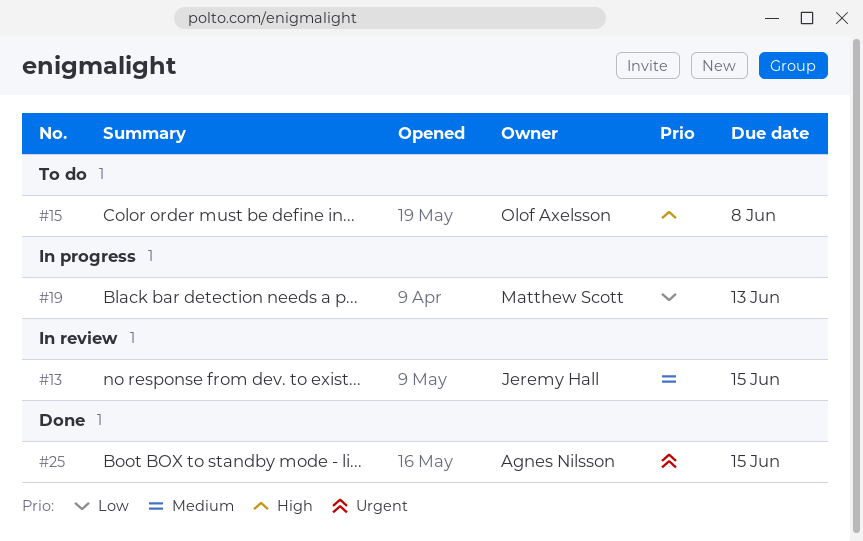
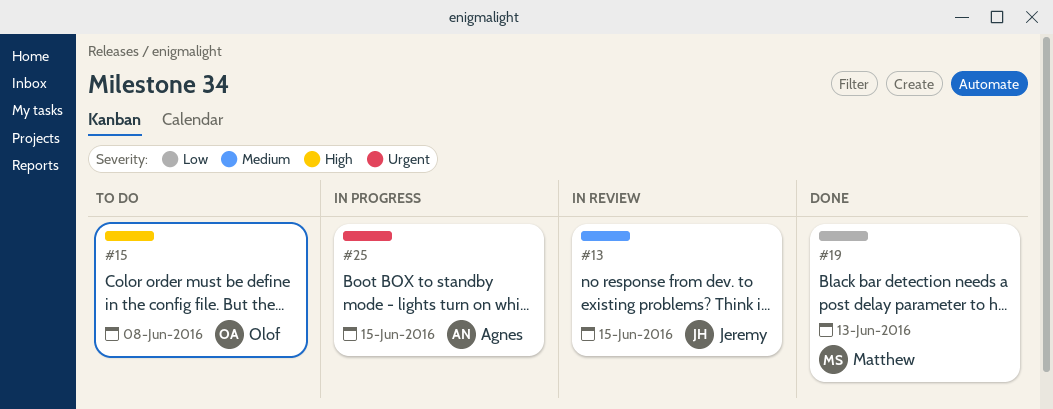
#19, status: In progress -> Done
#25, status: Done -> In progress

